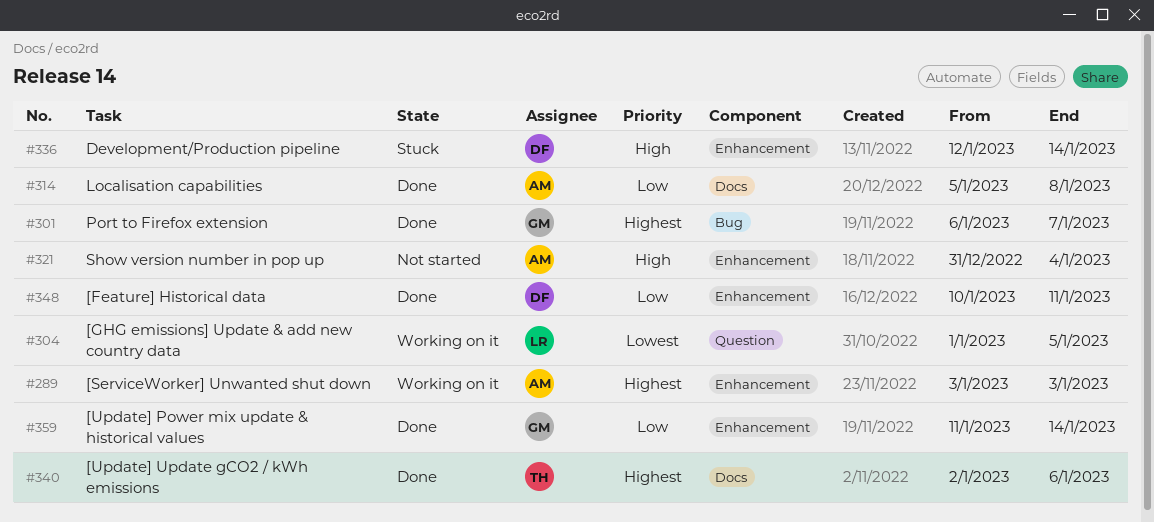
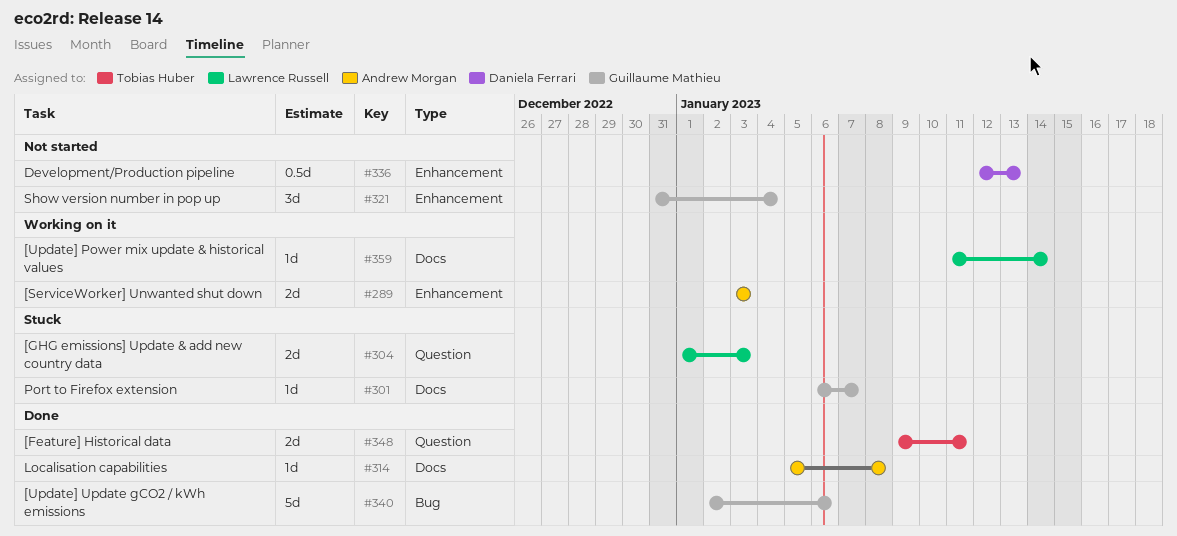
#301, status: Done -> Stuck
#301, label: Bug -> Docs
#304, status: Working on it -> Stuck
#304, due: Jan 5 -> Jan 3
#321, owner: Andrew Morgan -> Guillaume Mathieu
#336, status: Stuck -> Not started
#336, due: Jan 14 -> Jan 13
#340, owner: Tobias Huber -> Guillaume Mathieu
#340, label: Docs -> Bug
#348, owner: Daniela Ferrari -> Tobias Huber
#348, label: Enhancement -> Question
#348, start: Jan 10 -> Jan 9
#359, status: Done -> Working on it
#359, owner: Guillaume Mathieu -> Lawrence Russell
#359, label: Enhancement -> Docs

